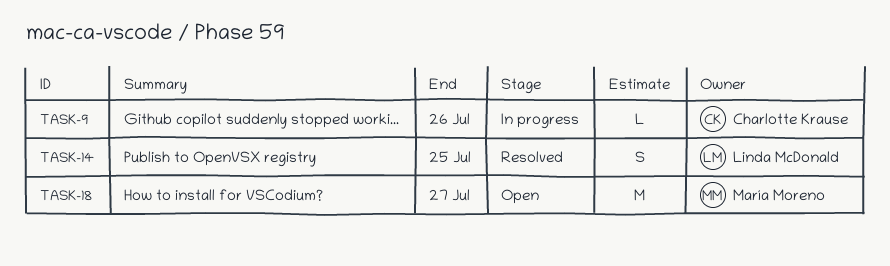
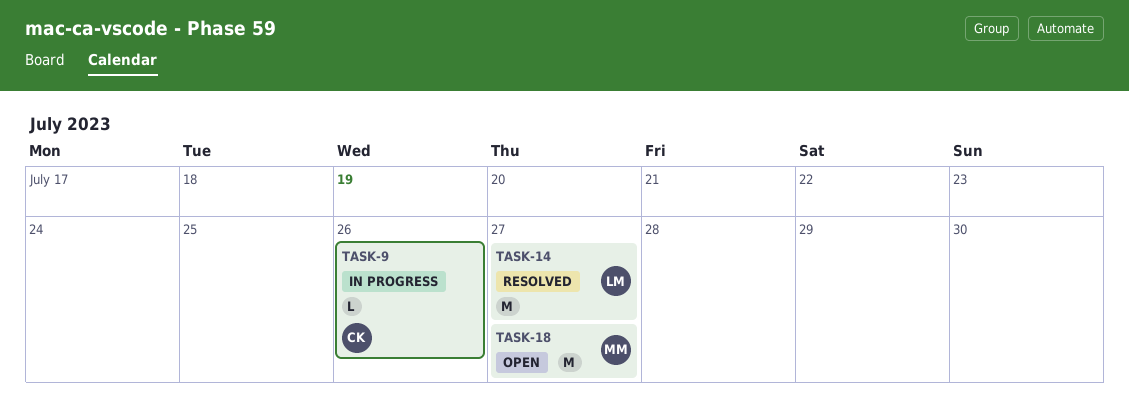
TASK-14, estimate: S -> M
TASK-14, due: Jul 25 -> Jul 27

